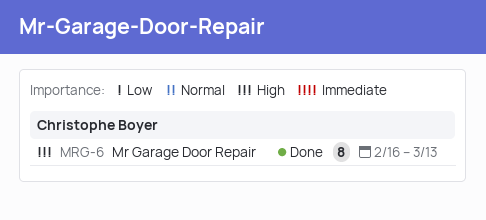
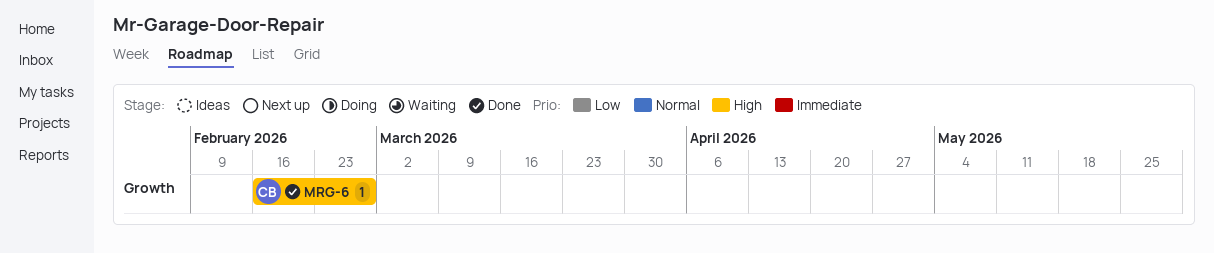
MRG-6, estimate: 8 -> 1
MRG-6, due: Mar 13 -> Feb 27

